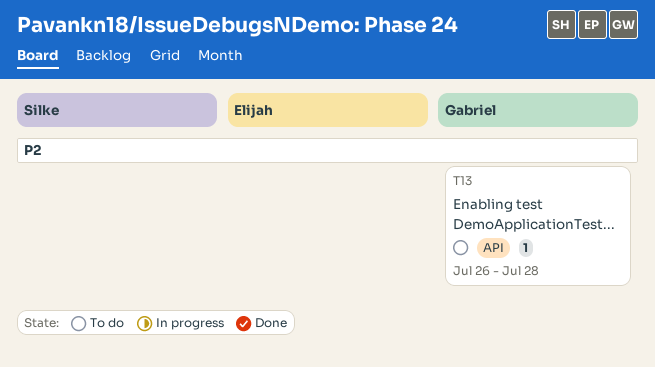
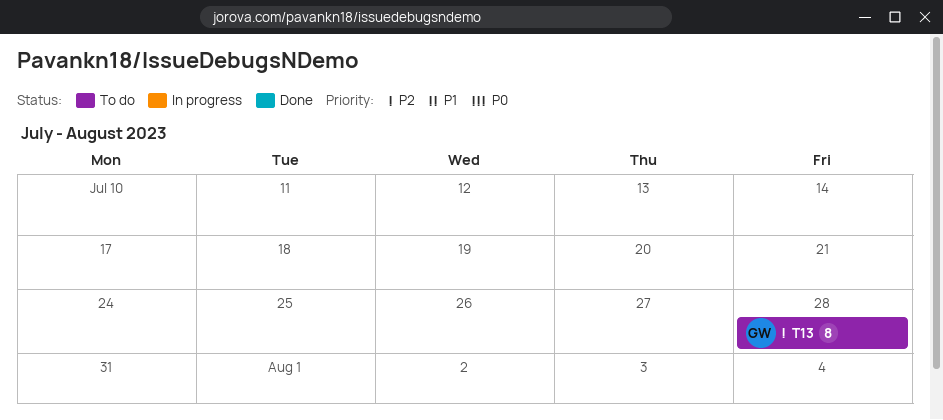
T13, estimate: 1 -> 8
T13, start: Jul 26 -> Jul 28

